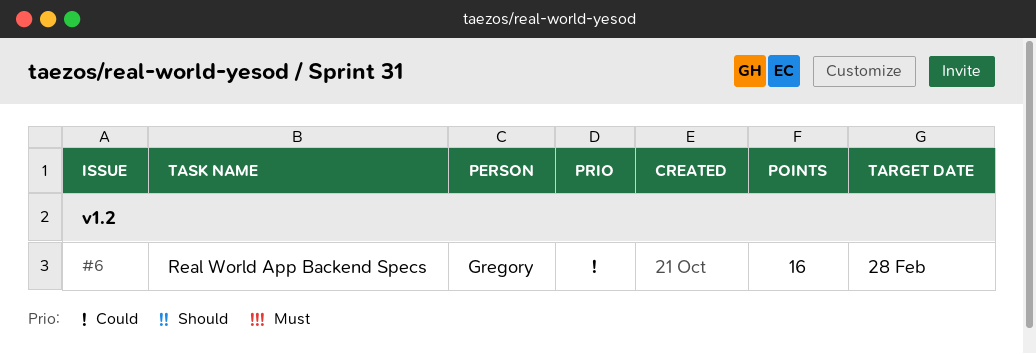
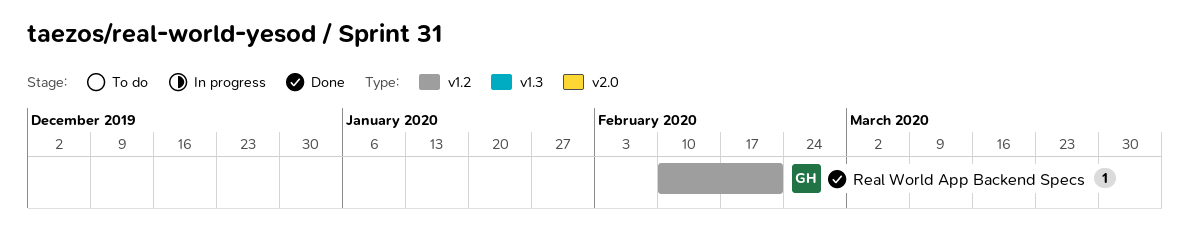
Real World App Backend Specs, estimate: 16 -> 1
Real World App Backend Specs, due: Feb 28 -> Feb 21

